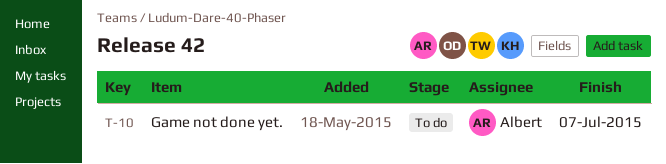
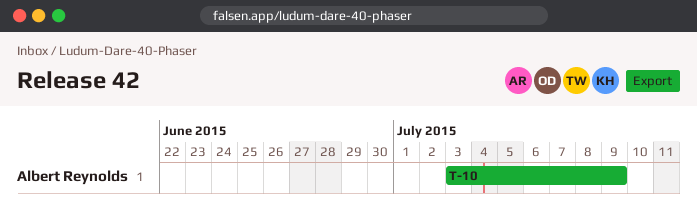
T-10, due: Jul 7 -> Jul 9

